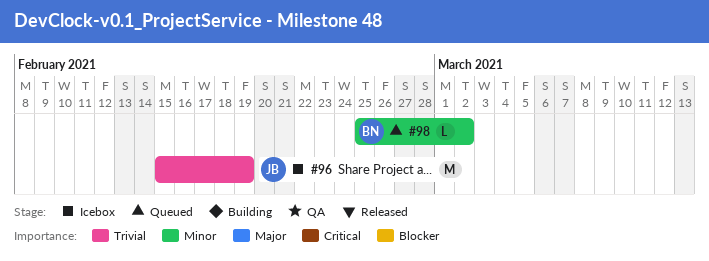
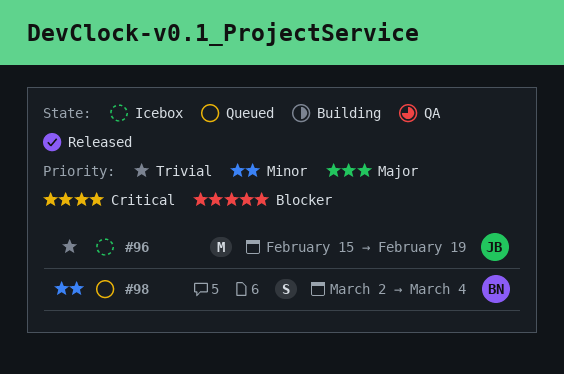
#98, estimate: L -> S
#98, start: Feb 25 -> Mar 2
#98, due: Mar 2 -> Mar 4

